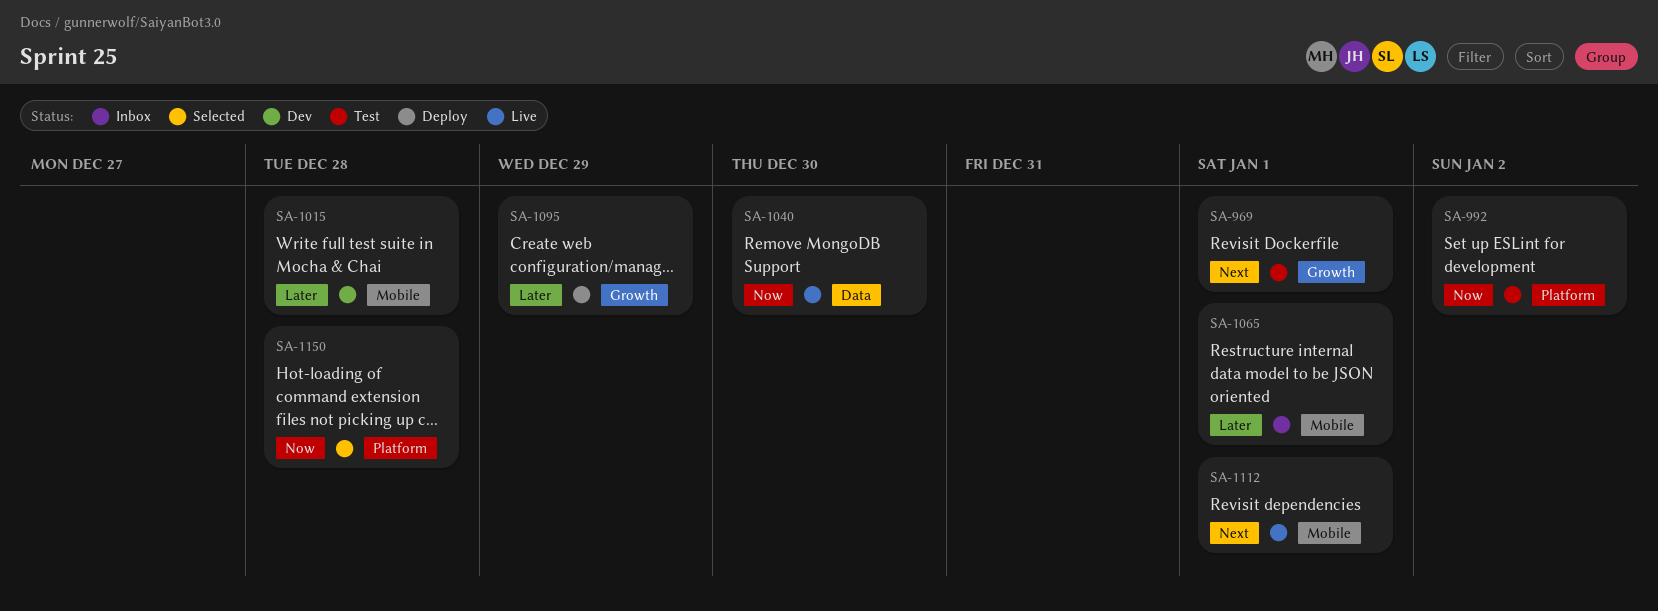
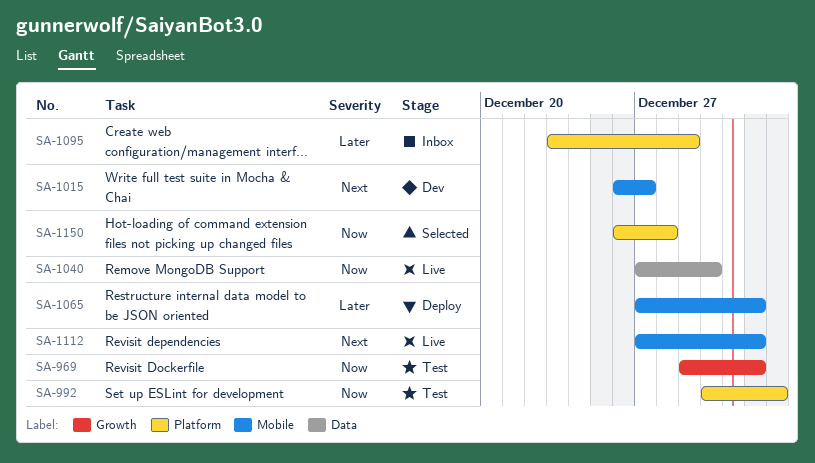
SA-969, priority: Next -> Now
SA-1015, priority: Later -> Next
SA-1015, due: Dec 28 -> Dec 27
SA-1065, status: Inbox -> Deploy
SA-1095, status: Deploy -> Inbox
SA-1095, label: Growth -> Platform

